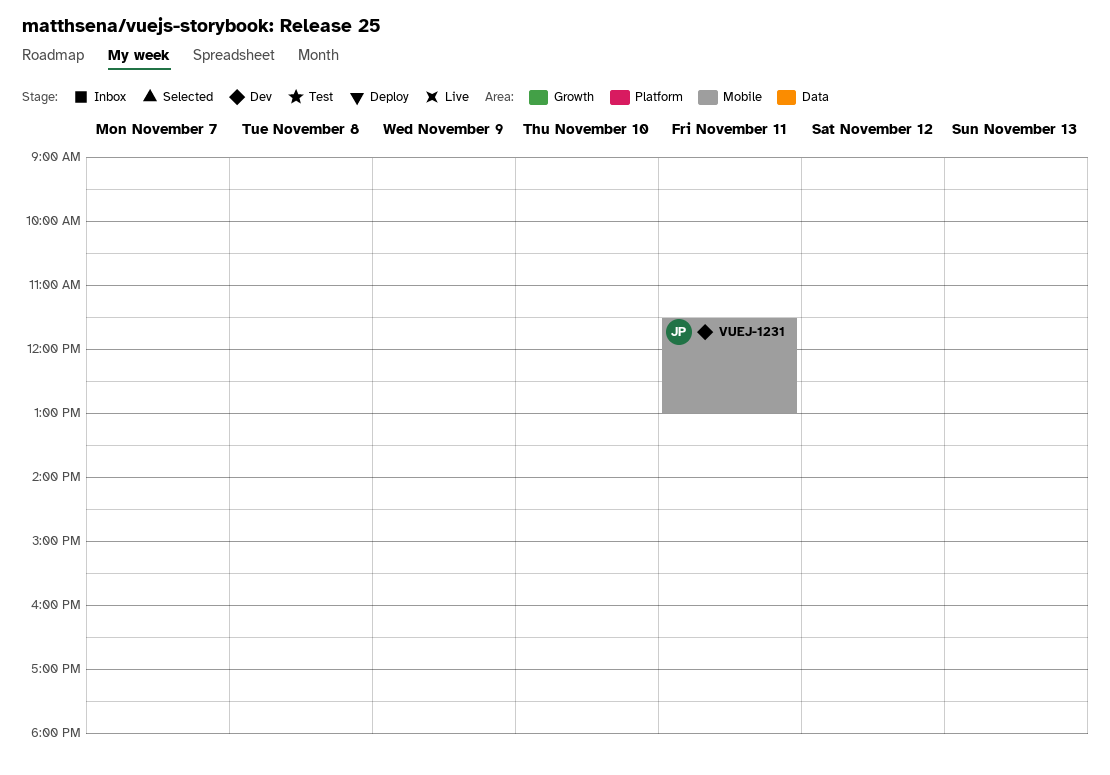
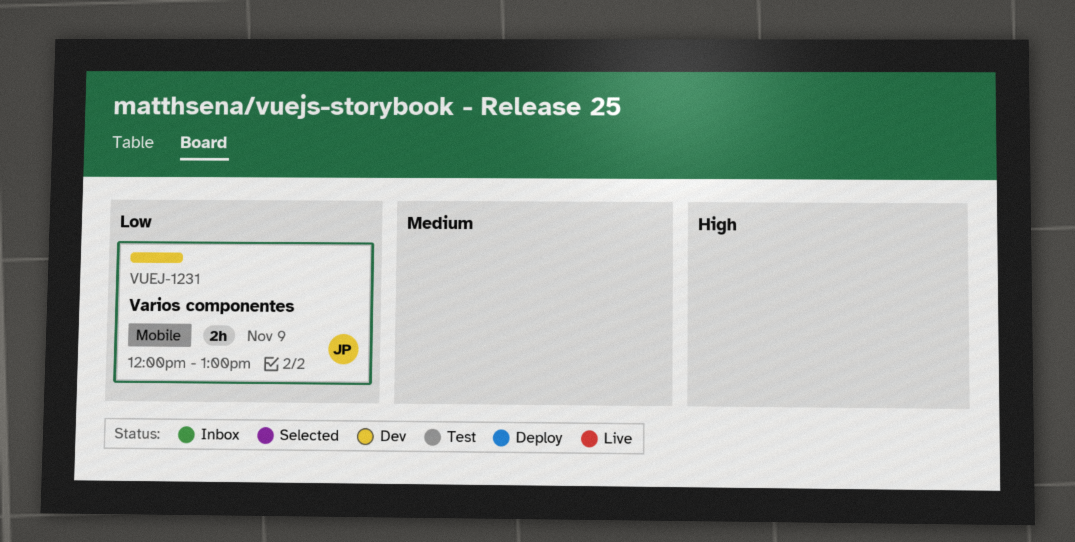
VUEJ-1231, day: Nov 11 -> Nov 9
VUEJ-1231, begins: 11:30 -> 12:00

